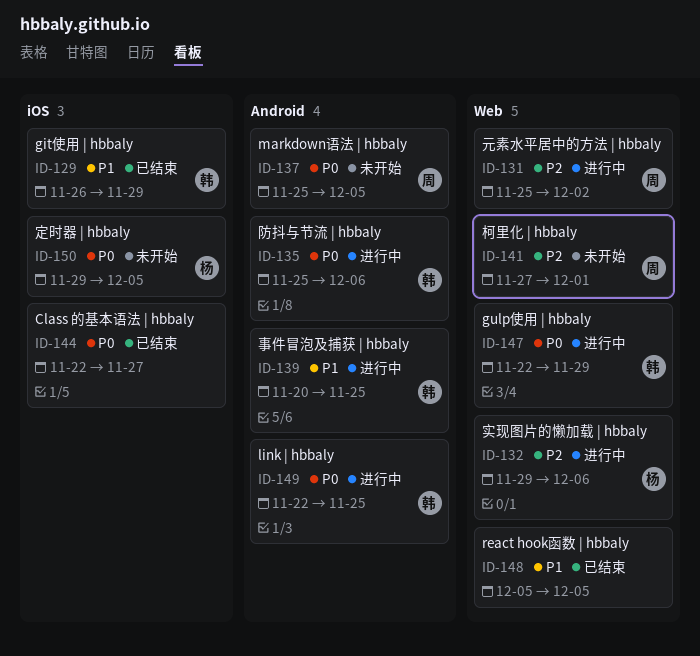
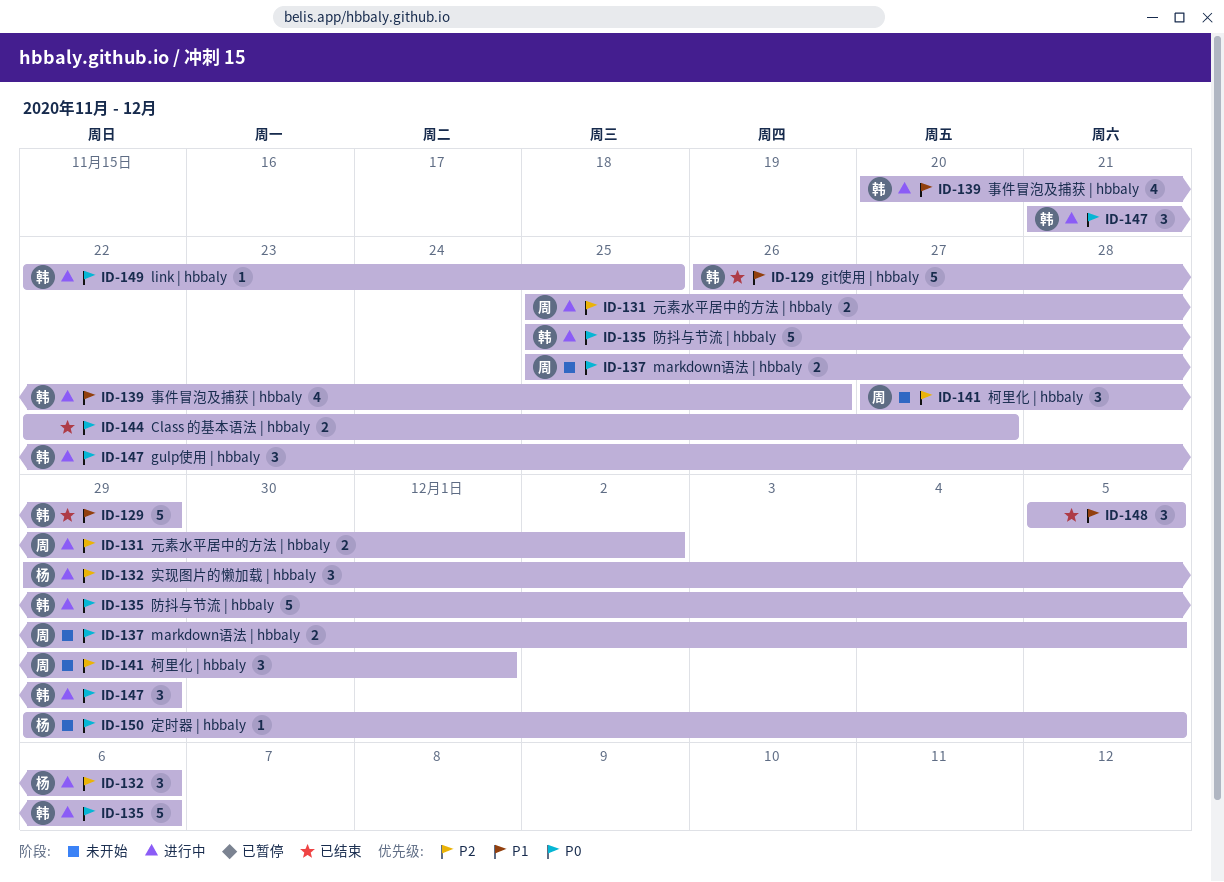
ID-139, due: Nov 25 -> Nov 26
ID-147, start: Nov 22 -> Nov 21

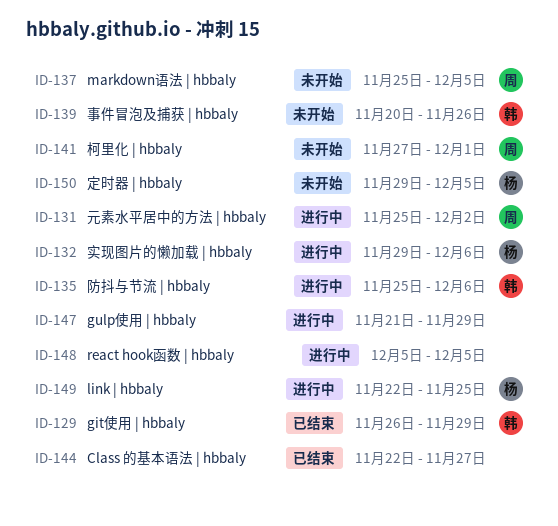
ID-139, status: 进行中 -> 未开始
ID-147, owner: 韩 -> none
ID-148, status: 已结束 -> 进行中
ID-149, owner: 韩 -> 杨

